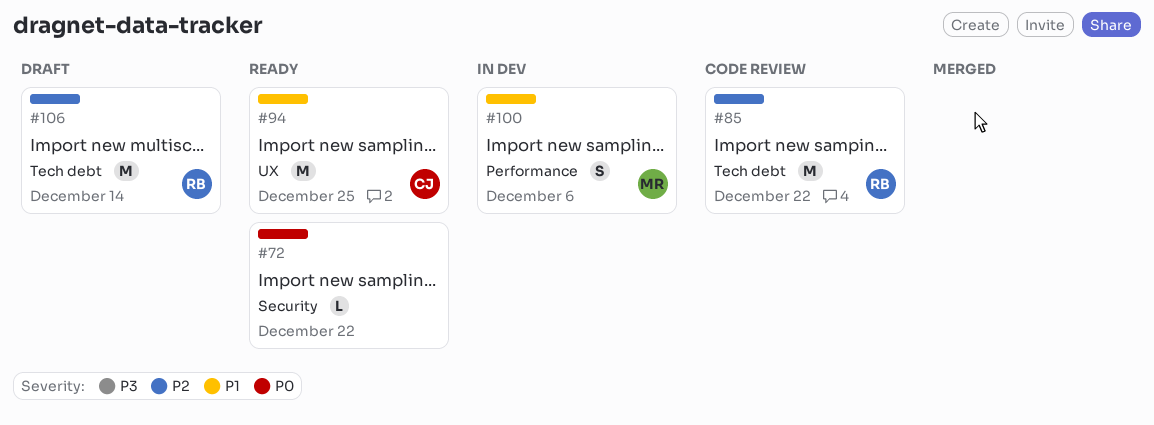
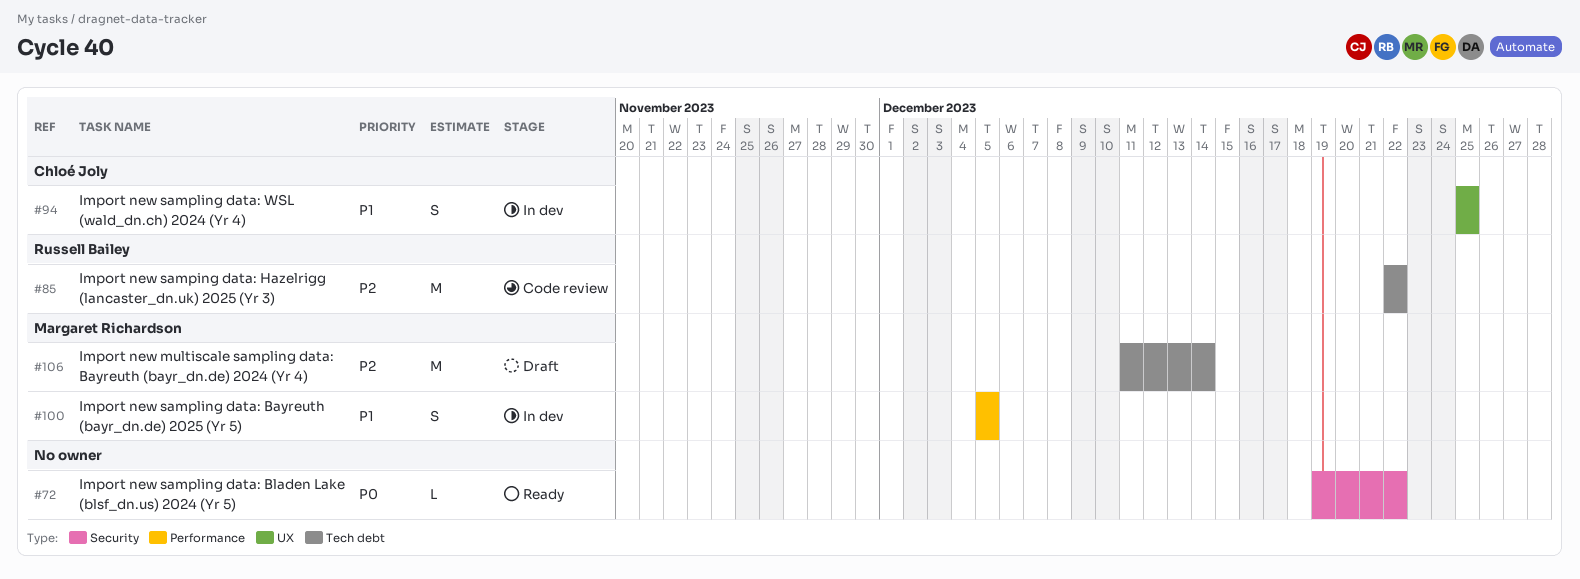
#94, status: Ready -> In dev
#94, estimate: M -> S
#100, due: Dec 6 -> Dec 5
#106, owner: Russell Bailey -> Margaret Richardson

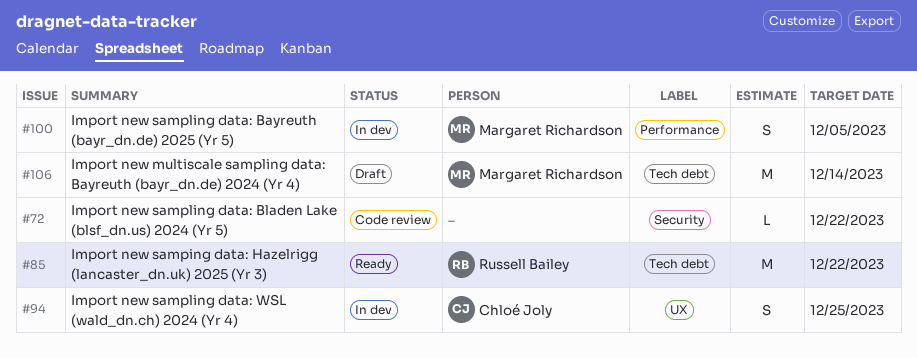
#72, status: Ready -> Code review
#85, status: Code review -> Ready

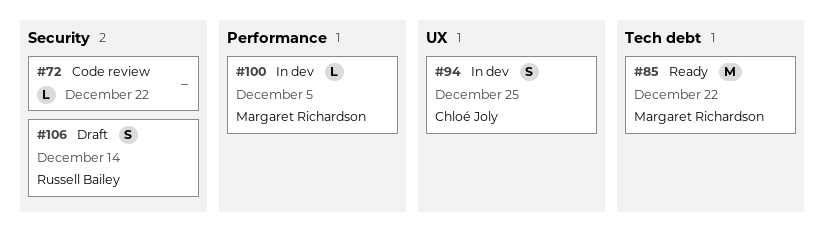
#85, owner: Russell Bailey -> Margaret Richardson
#100, estimate: S -> L
#106, owner: Margaret Richardson -> Russell Bailey
#106, label: Tech debt -> Security
#106, estimate: M -> S

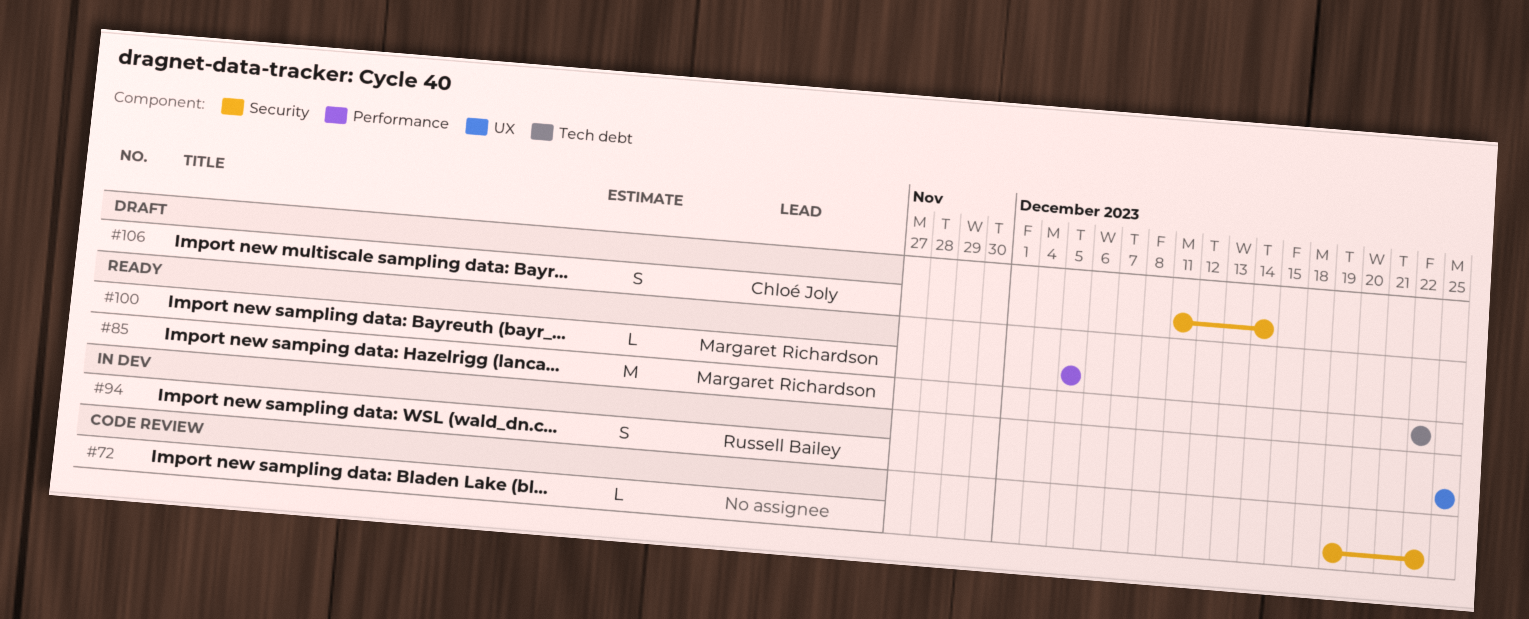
#94, owner: Chloé Joly -> Russell Bailey
#100, status: In dev -> Ready
#106, owner: Russell Bailey -> Chloé Joly

